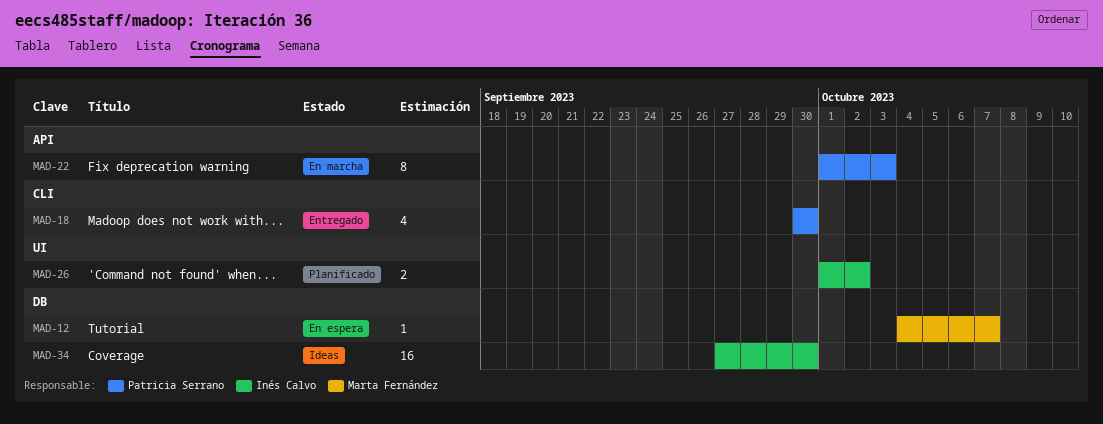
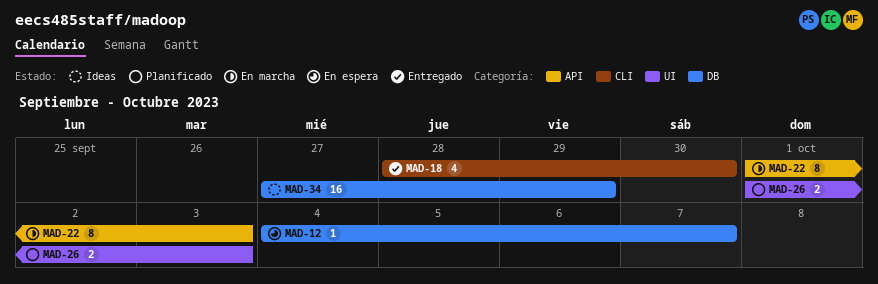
MAD-18, start: Sep 30 -> Sep 28
MAD-26, due: Oct 2 -> Oct 3
MAD-34, due: Sep 30 -> Sep 29

